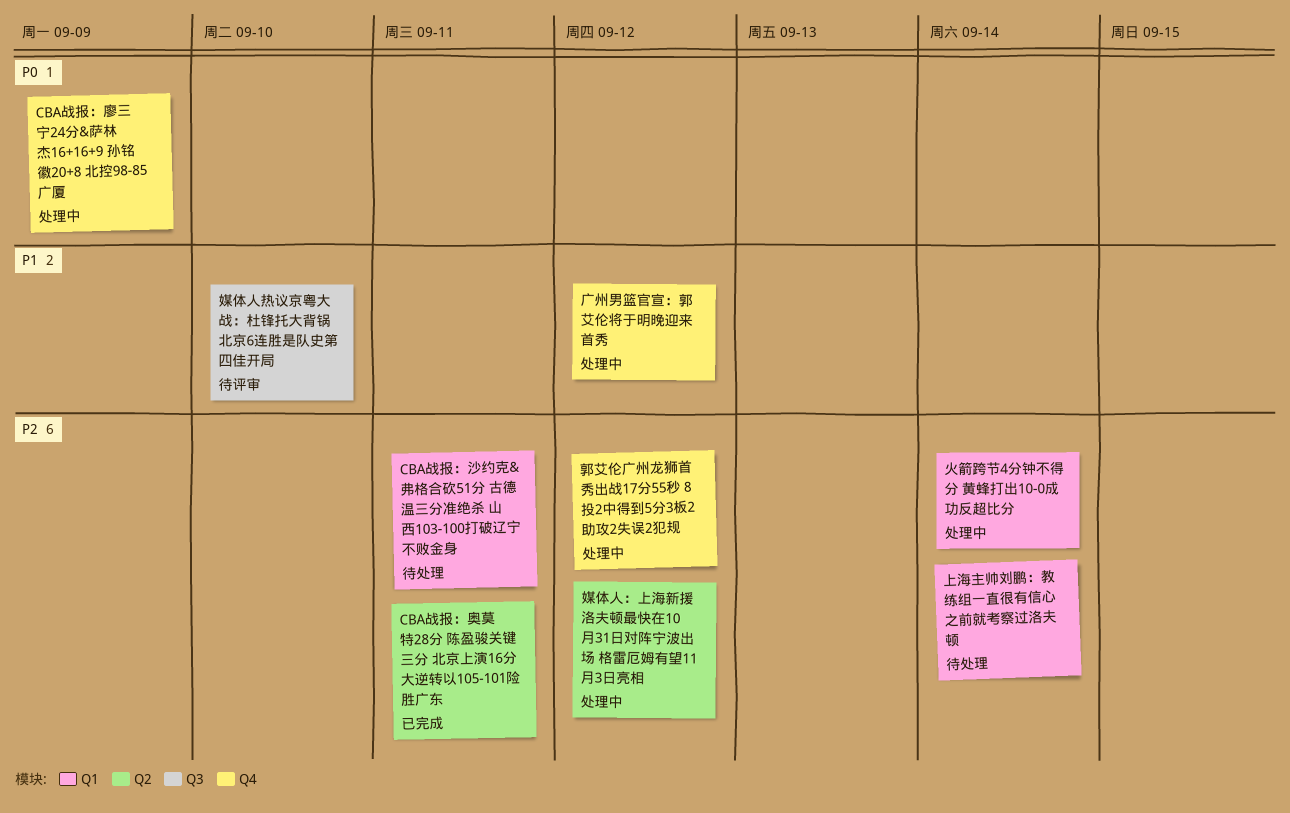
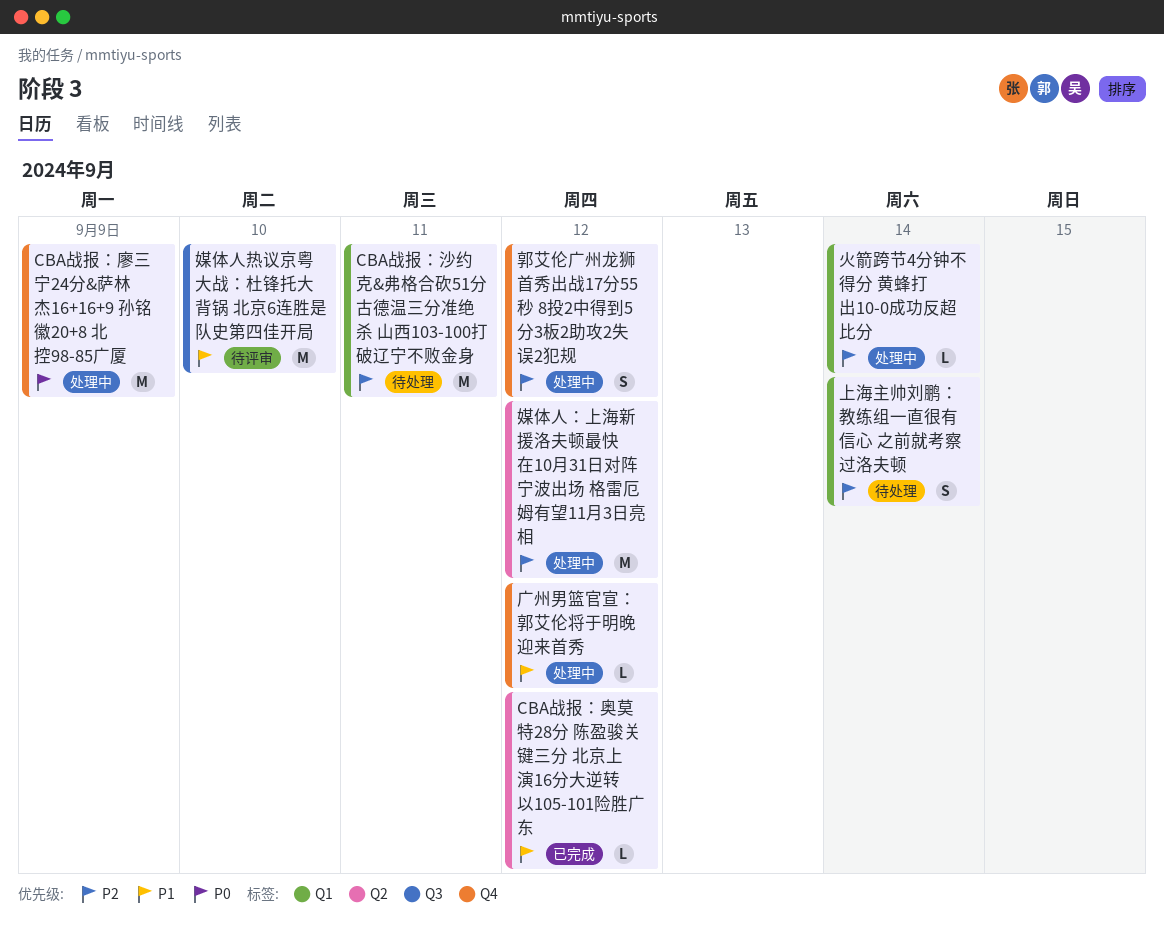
CBA战报：奥莫特28分 陈盈骏关键三分 北京上演16分大逆转以105-101险胜广东, priority: P2 -> P1
CBA战报：奥莫特28分 陈盈骏关键三分 北京上演16分大逆转以105-101险胜广东, due: Sep 11 -> Sep 12

